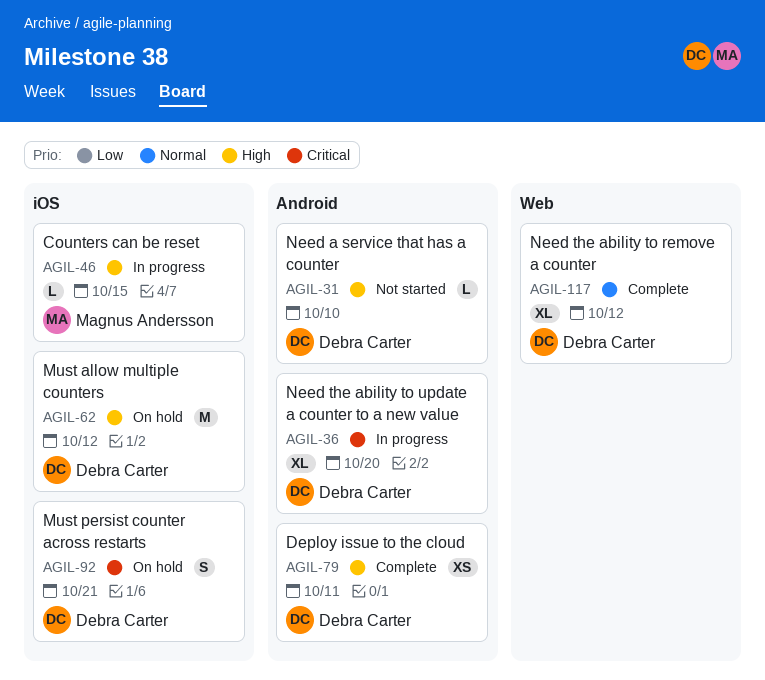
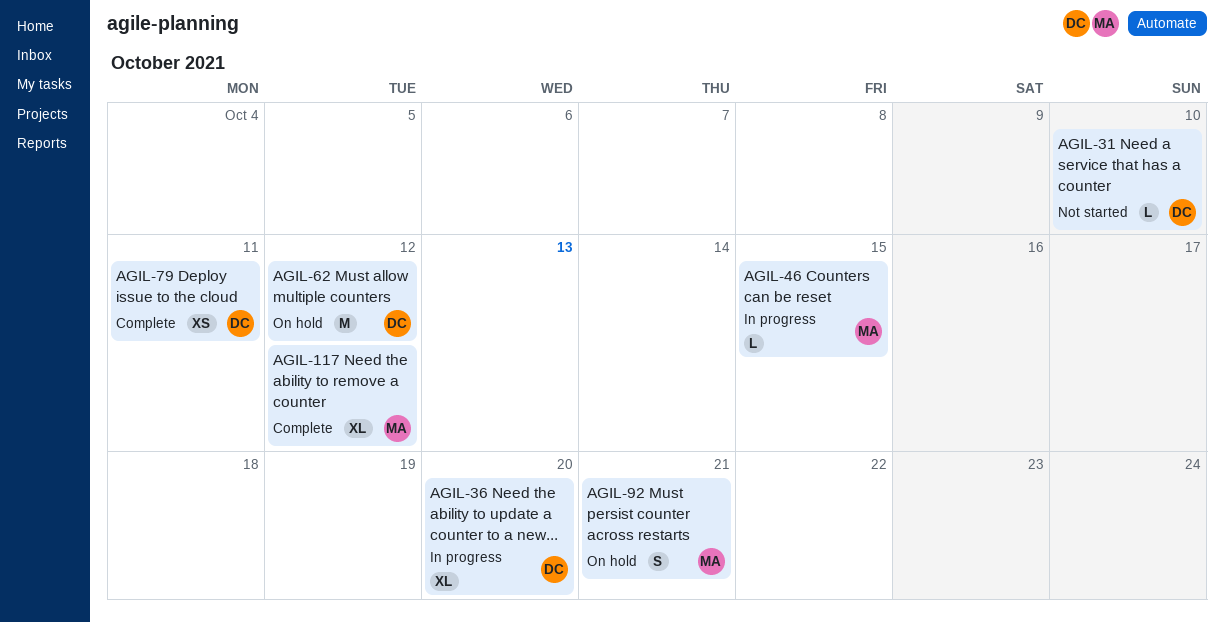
AGIL-92, owner: Debra Carter -> Magnus Andersson
AGIL-117, owner: Debra Carter -> Magnus Andersson

